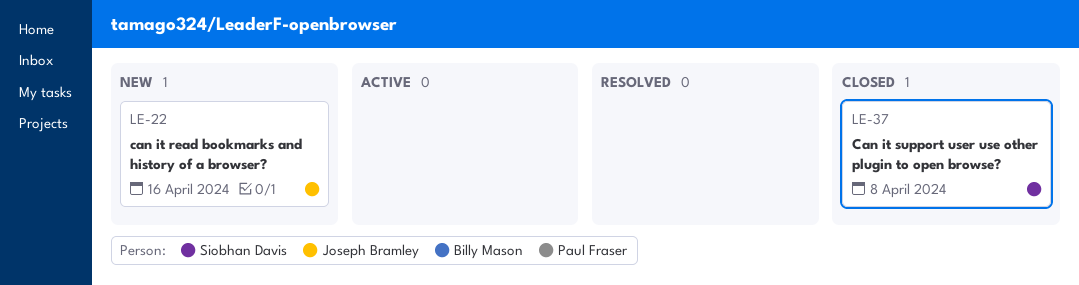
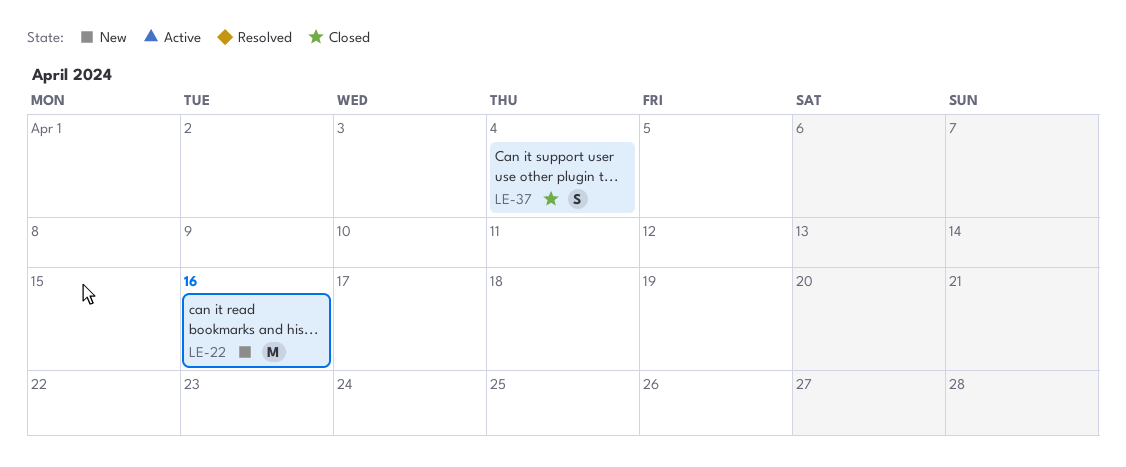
LE-37, due: Apr 8 -> Apr 4

